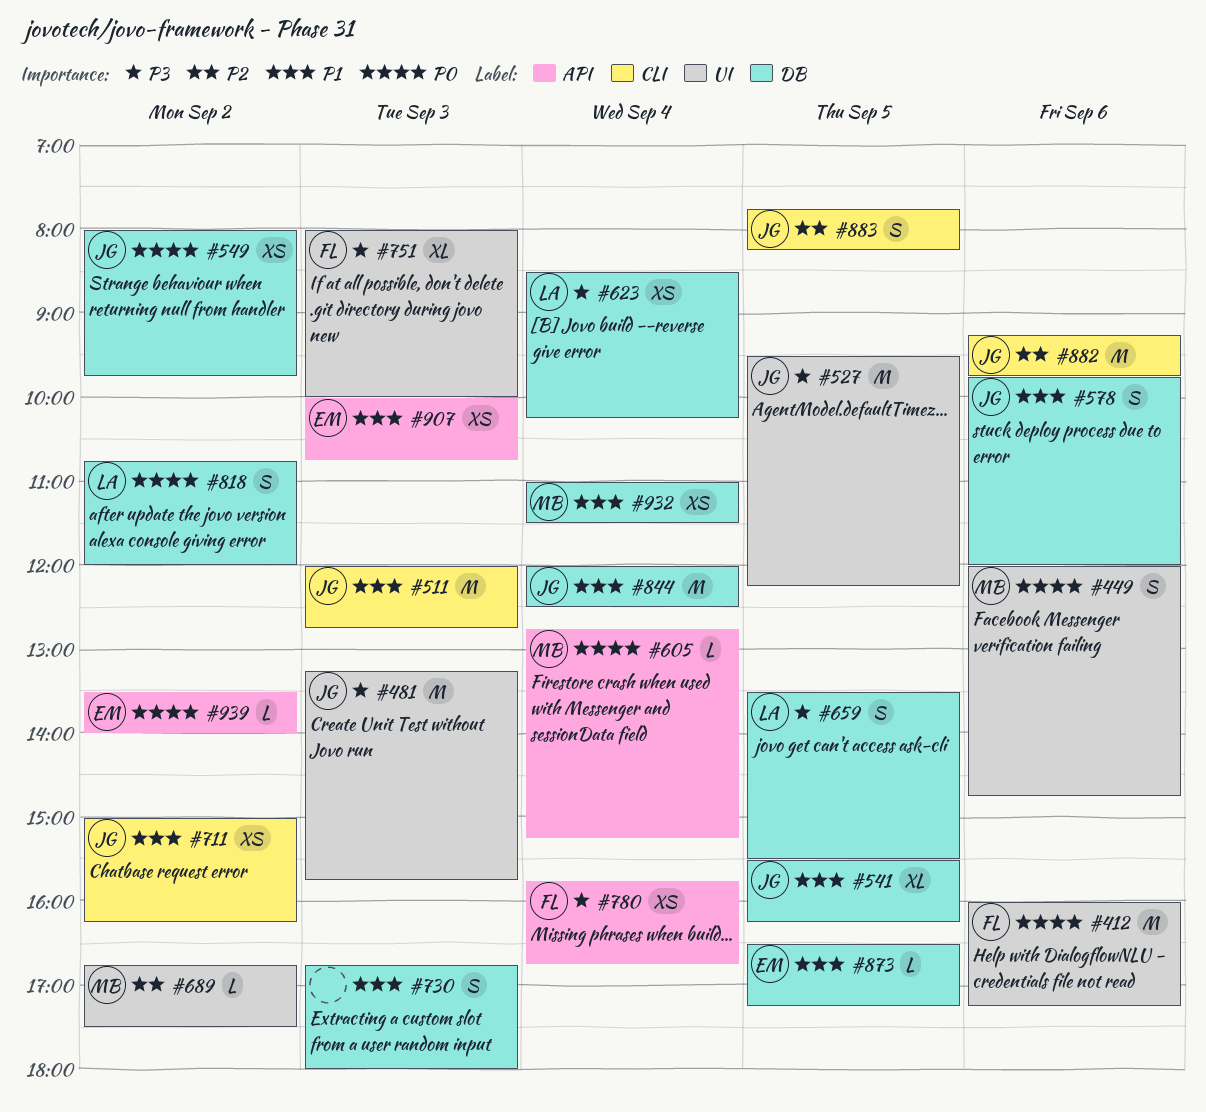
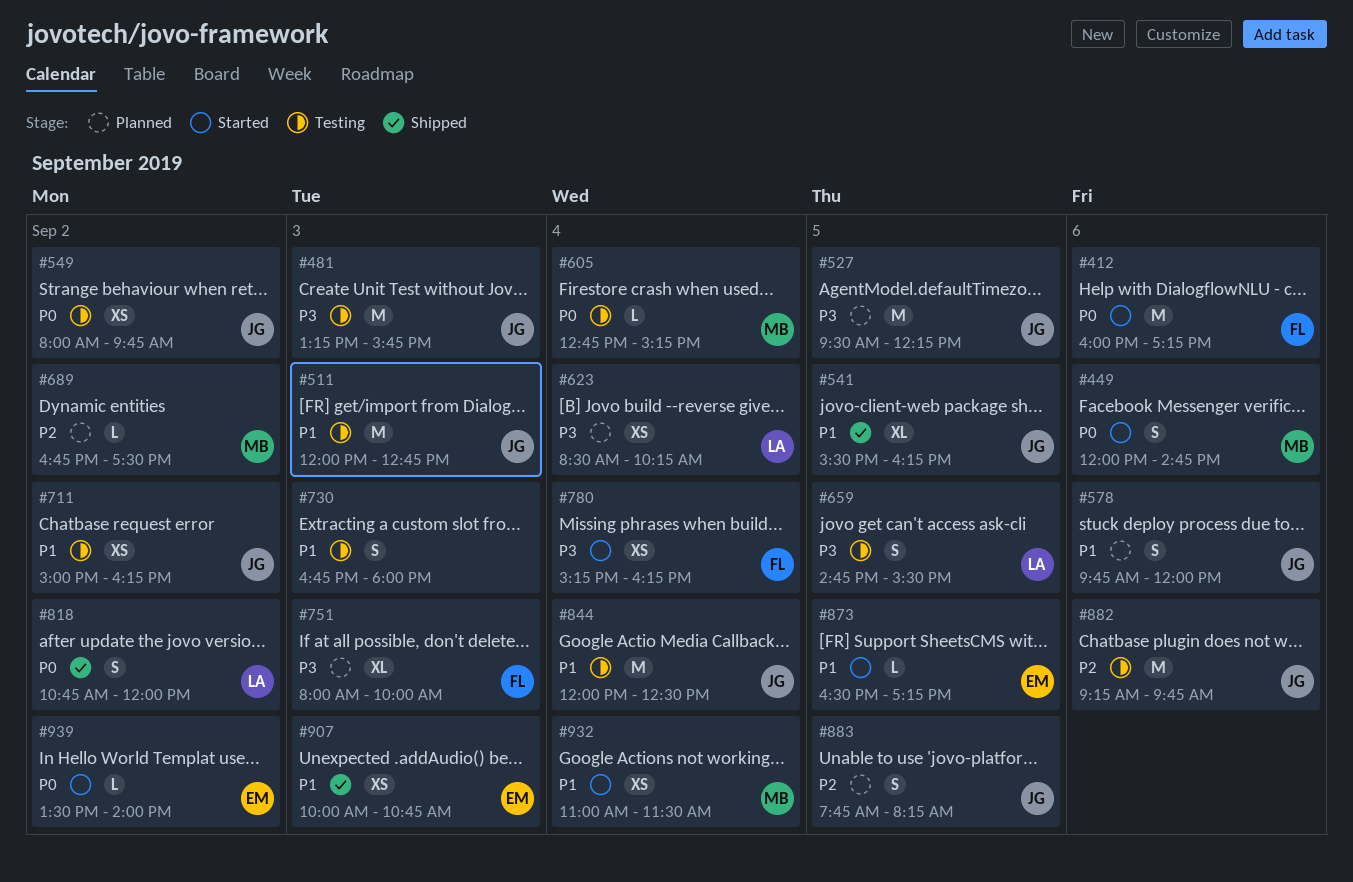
#659, begins: 13:30 -> 14:45
#780, begins: 15:45 -> 15:15
#780, ends: 16:45 -> 16:15

